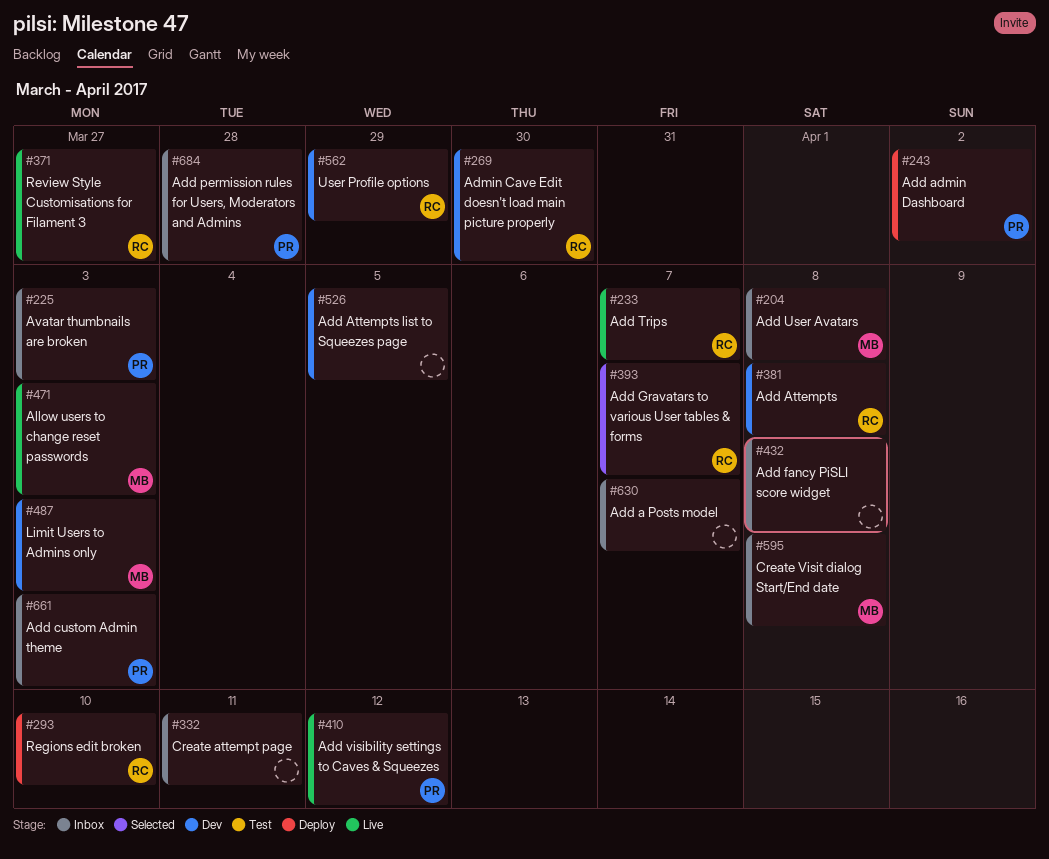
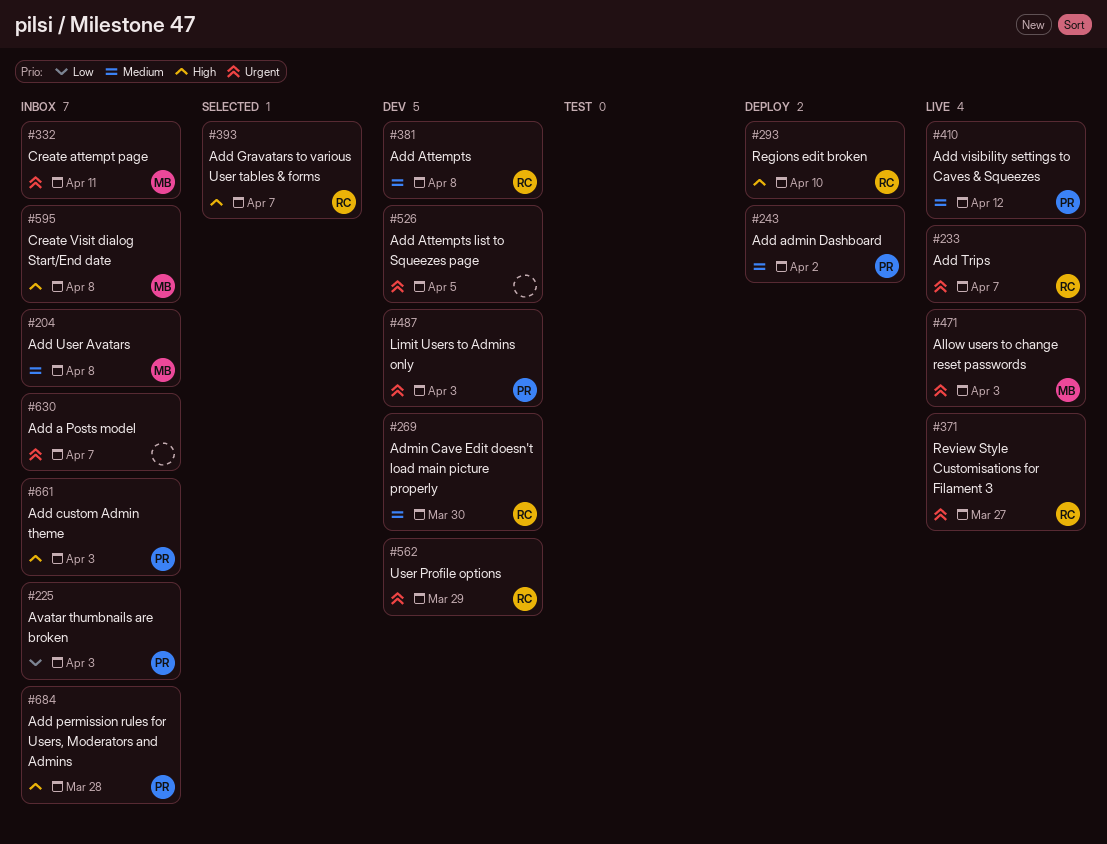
#332, owner: none -> MB
#432: present -> none
#487, owner: MB -> PR

